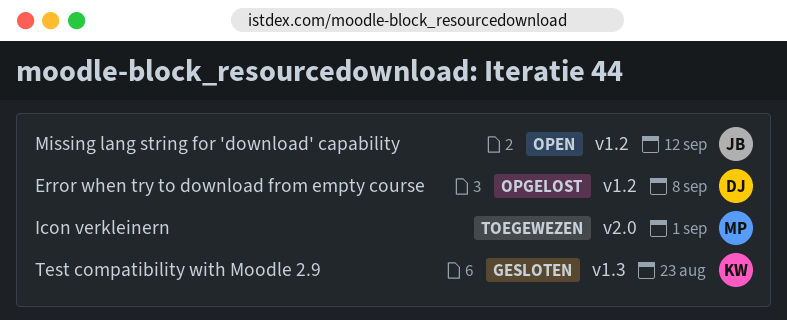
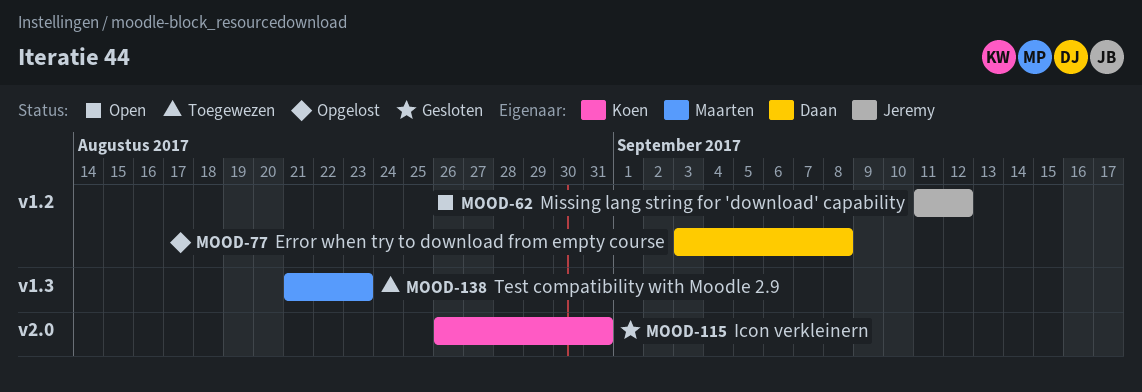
Icon verkleinern, status: Toegewezen -> Gesloten
Icon verkleinern, owner: Maarten -> Koen
Icon verkleinern, due: Sep 1 -> Aug 31
Test compatibility with Moodle 2.9, status: Gesloten -> Toegewezen
Test compatibility with Moodle 2.9, owner: Koen -> Maarten

